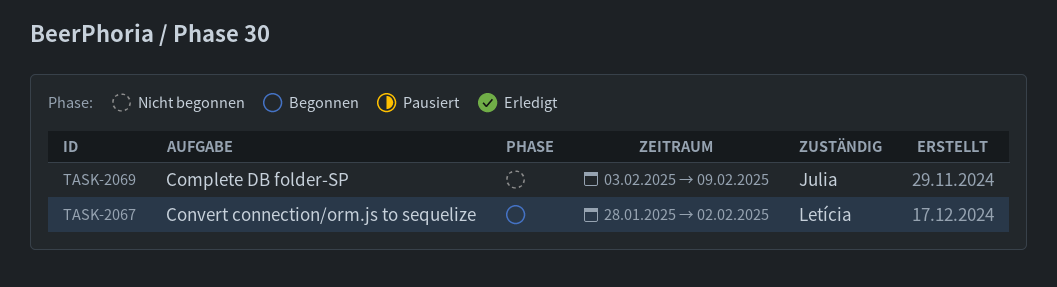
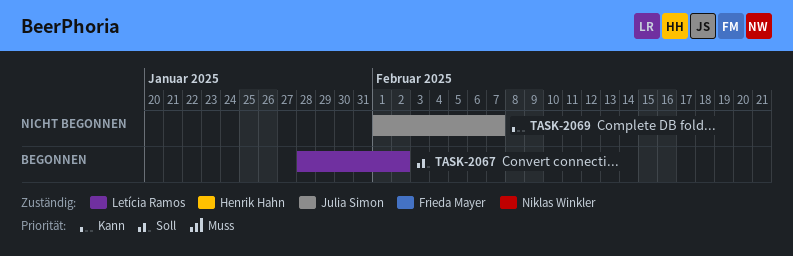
TASK-2069, start: Feb 3 -> Feb 1
TASK-2069, due: Feb 9 -> Feb 7

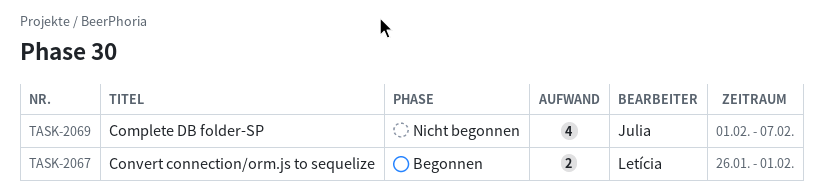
TASK-2067, start: Jan 28 -> Jan 26
TASK-2067, due: Feb 2 -> Feb 1

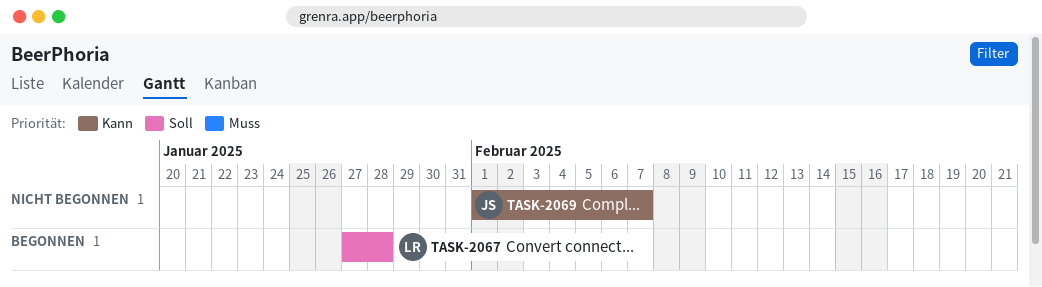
TASK-2067, start: Jan 26 -> Jan 27
TASK-2067, due: Feb 1 -> Jan 28

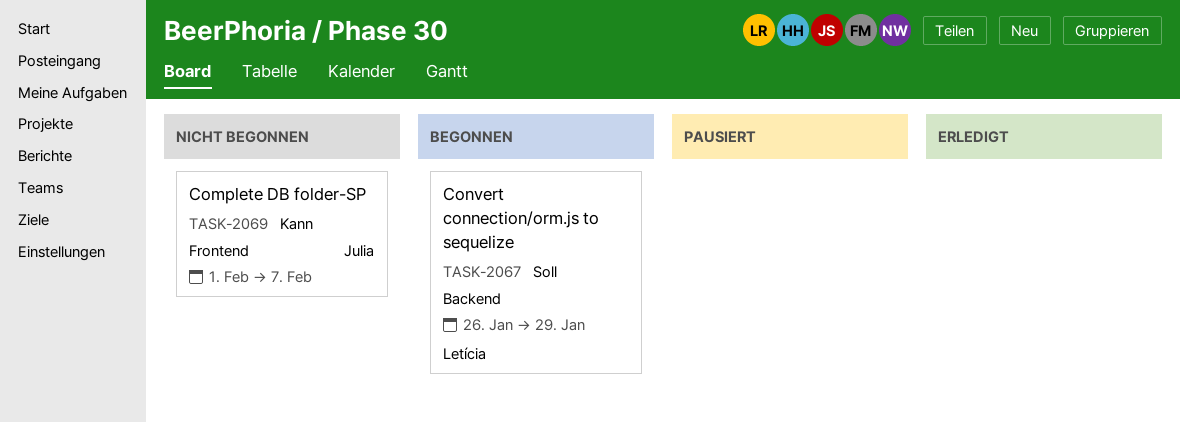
TASK-2067, start: Jan 27 -> Jan 26
TASK-2067, due: Jan 28 -> Jan 29

